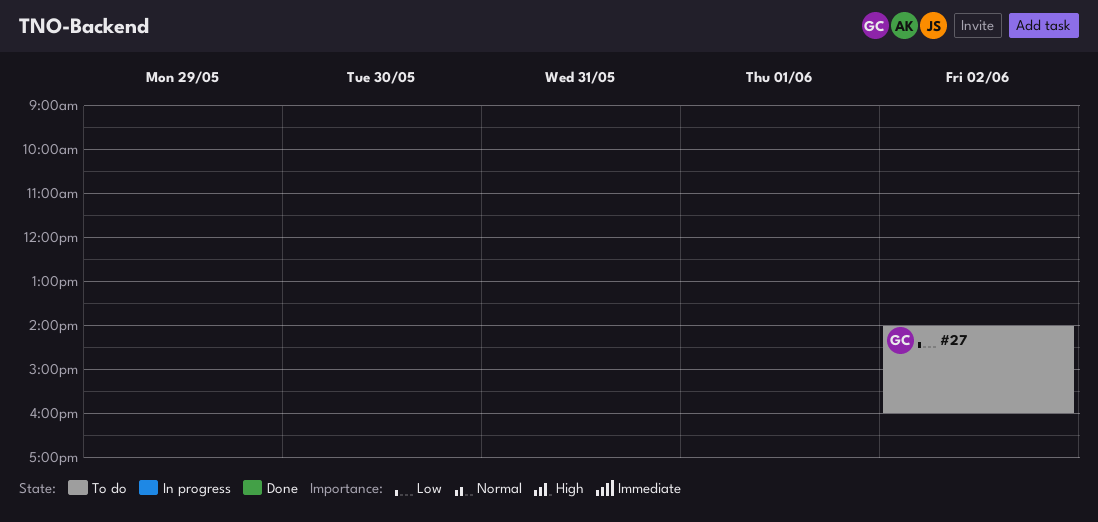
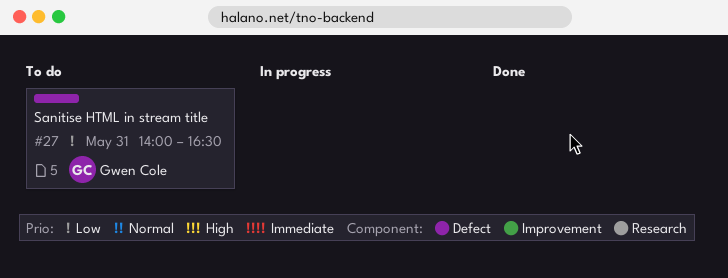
#27, day: Jun 2 -> May 31
#27, ends: 16:00 -> 16:30

